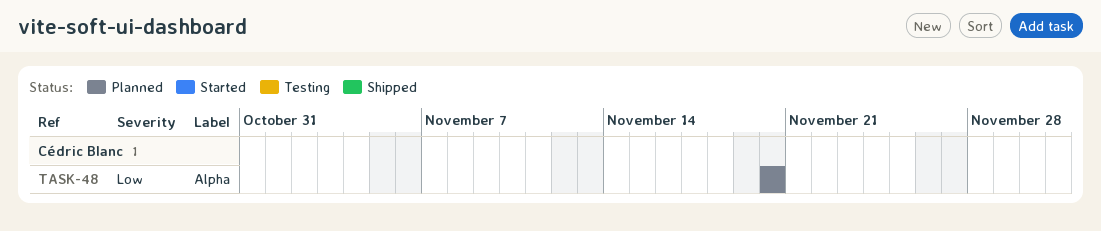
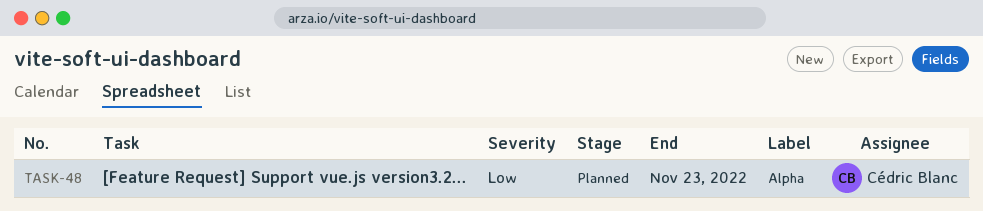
TASK-48, due: Nov 20 -> Nov 23

